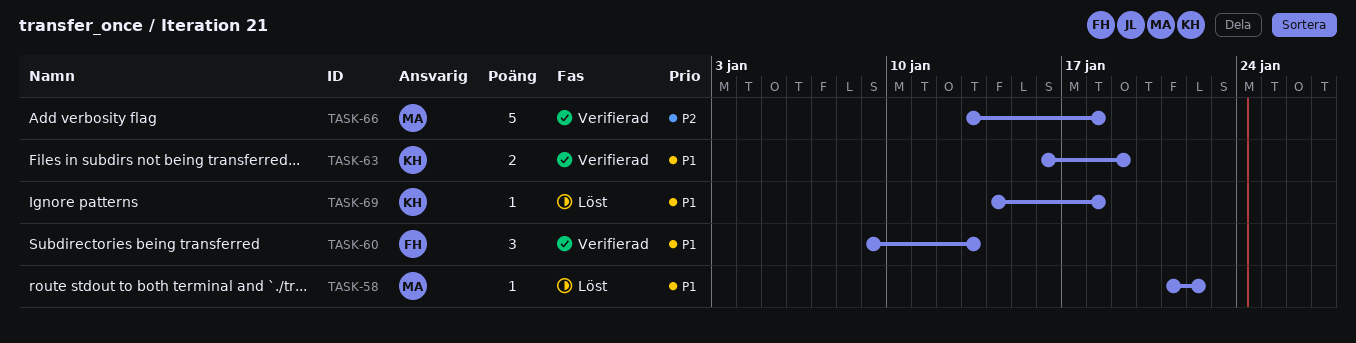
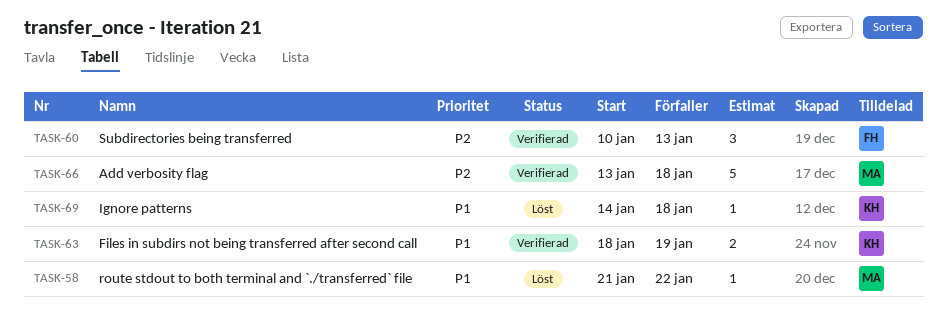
TASK-60, priority: P1 -> P2
TASK-60, start: Jan 9 -> Jan 10
TASK-63, start: Jan 16 -> Jan 18

